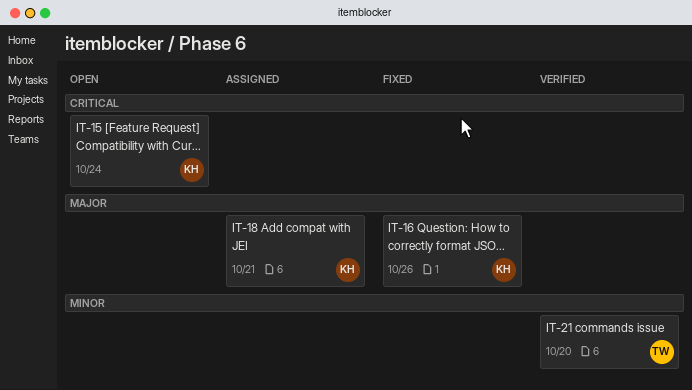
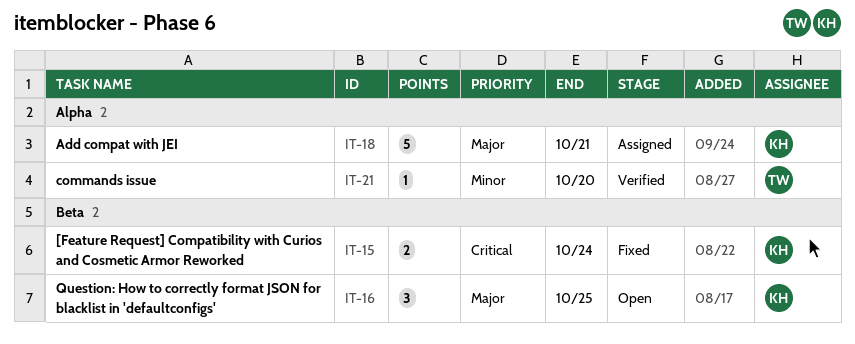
IT-15, status: Open -> Fixed
IT-16, status: Fixed -> Open
IT-16, due: Oct 26 -> Oct 25

